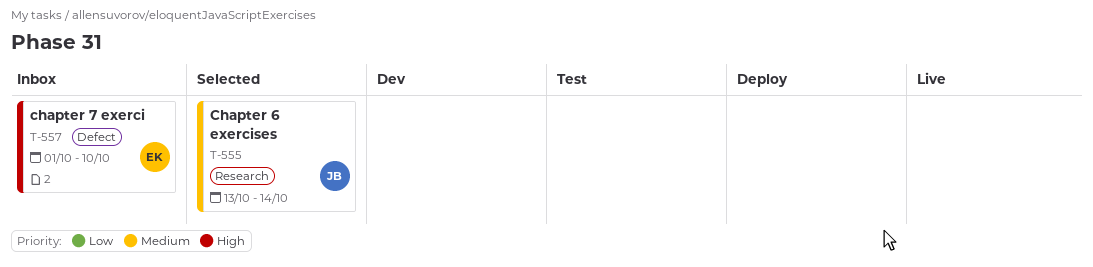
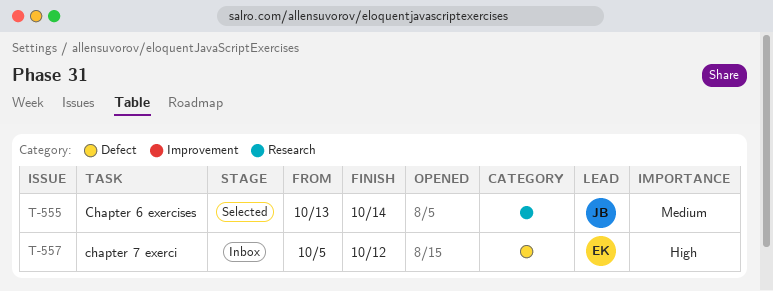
T-557, start: Oct 1 -> Oct 5
T-557, due: Oct 10 -> Oct 12

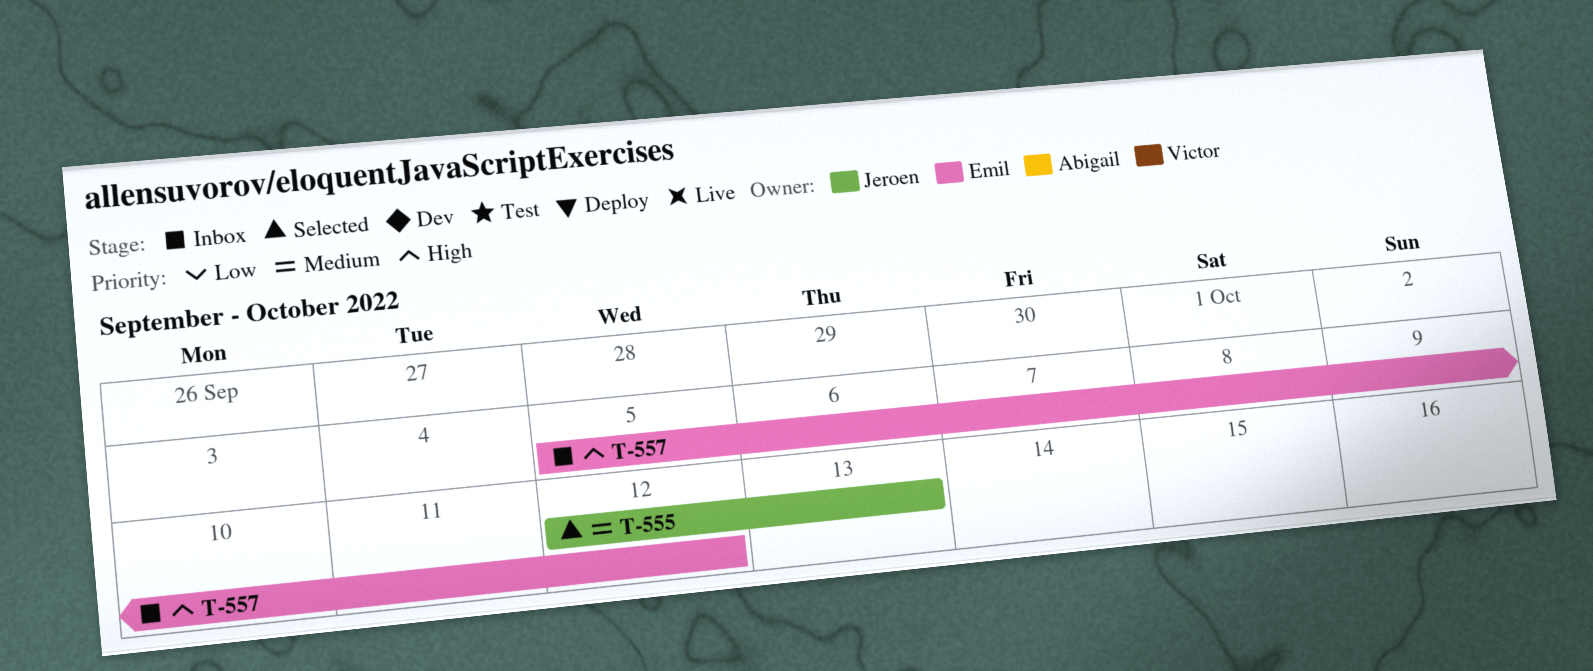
T-555, start: Oct 13 -> Oct 12
T-555, due: Oct 14 -> Oct 13

